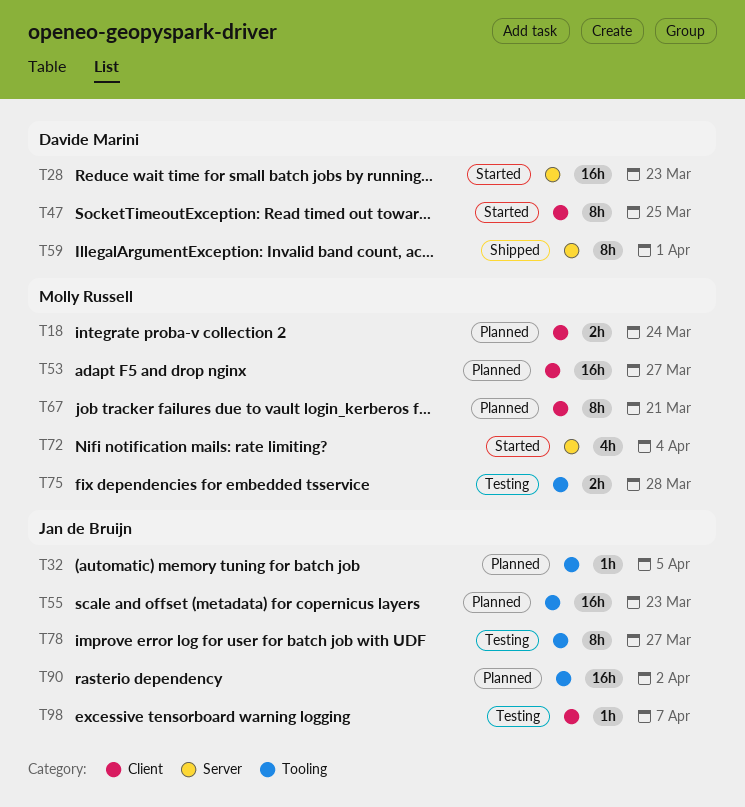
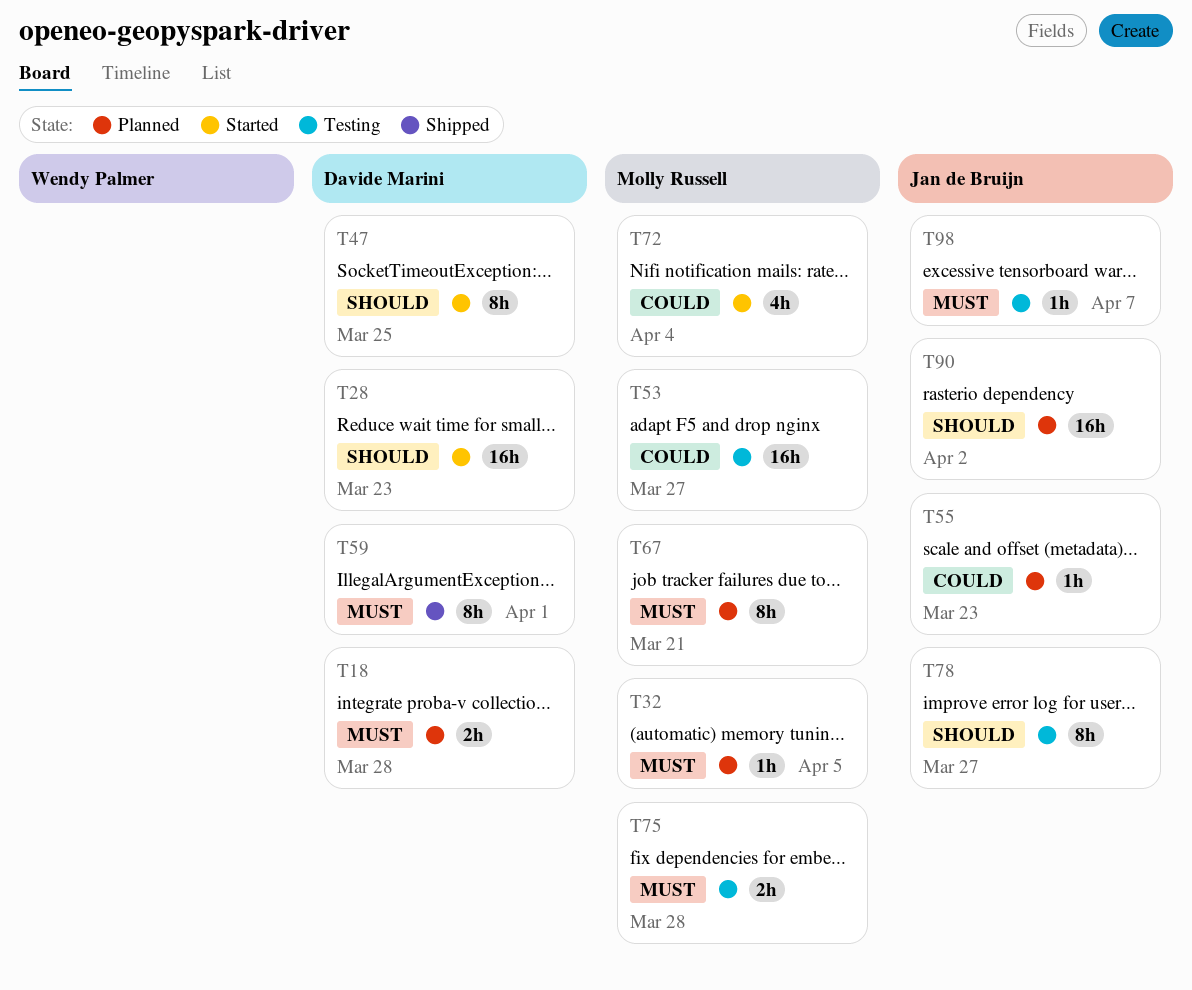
T18, owner: Molly Russell -> Davide Marini
T18, due: Mar 24 -> Mar 28
T32, owner: Jan de Bruijn -> Molly Russell
T53, status: Planned -> Testing
T55, estimate: 16h -> 1h

